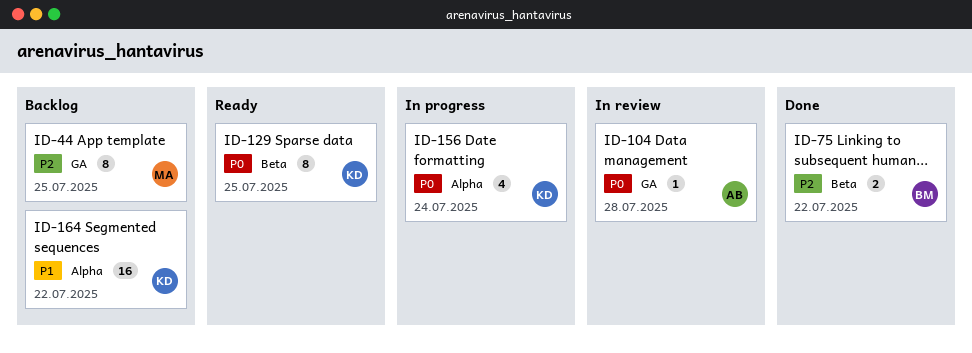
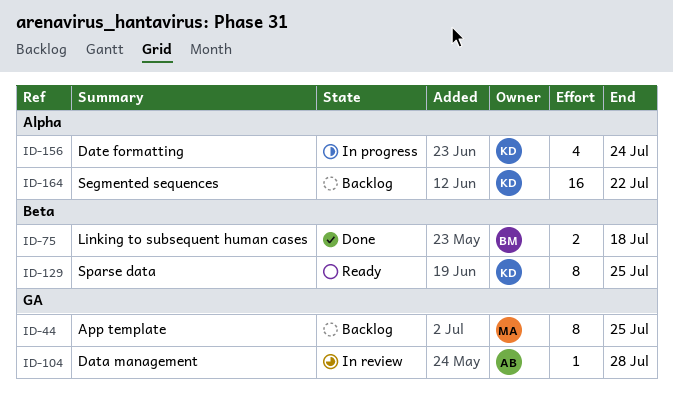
ID-75, due: Jul 22 -> Jul 18

